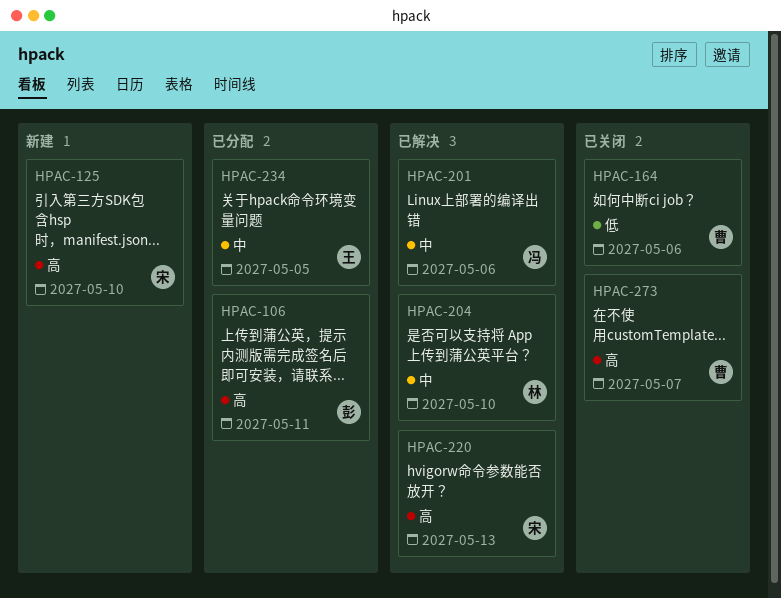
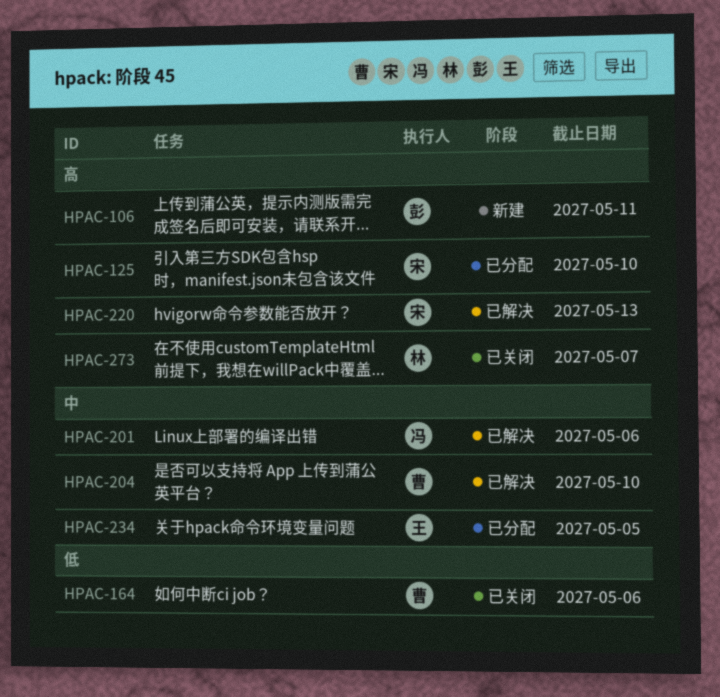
HPAC-106, status: 已分配 -> 新建
HPAC-125, status: 新建 -> 已分配
HPAC-204, owner: 林 -> 曹
HPAC-273, owner: 曹 -> 林

